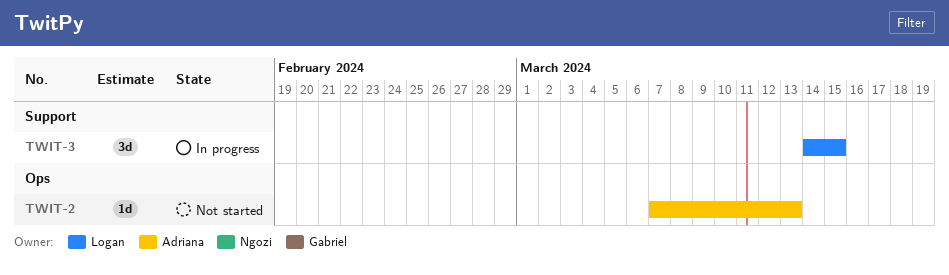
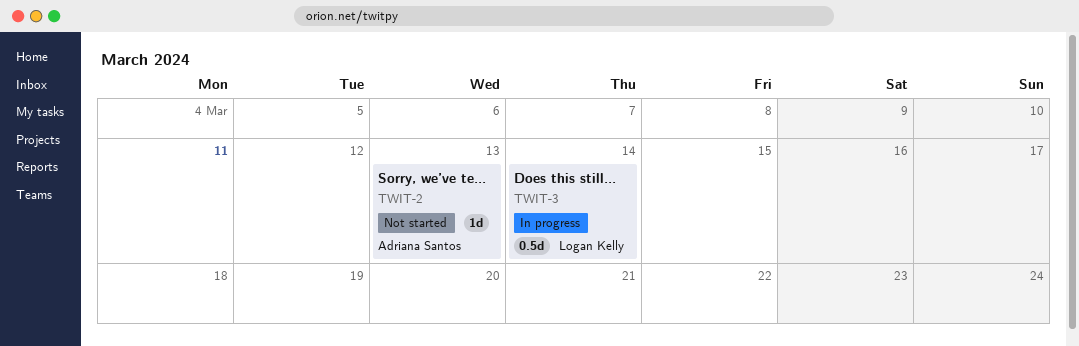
TWIT-3, estimate: 3d -> 0.5d
TWIT-3, due: Mar 15 -> Mar 14

